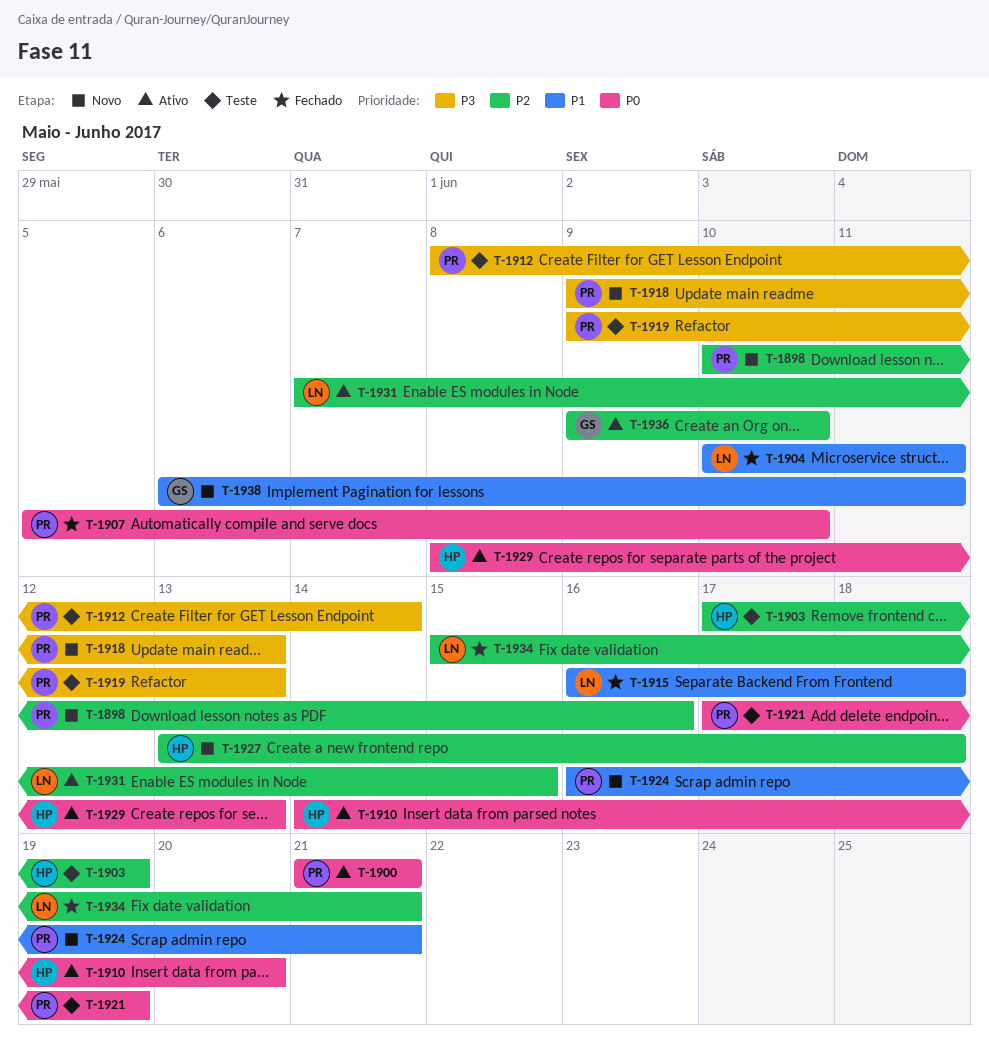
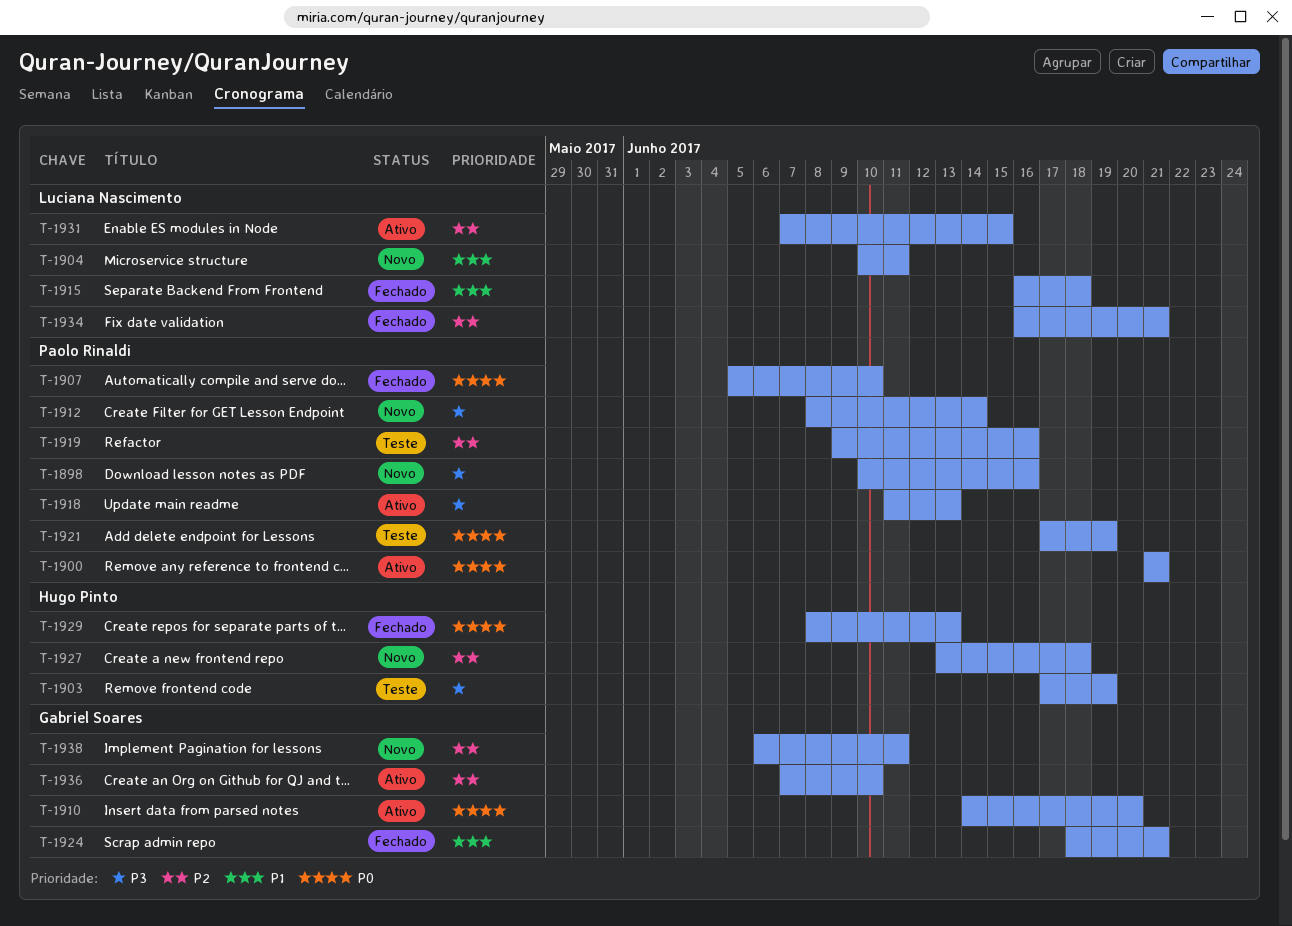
T-1898, priority: P2 -> P3
T-1903, priority: P2 -> P3
T-1904, status: Fechado -> Novo
T-1910, owner: Hugo Pinto -> Gabriel Soares
T-1912, status: Teste -> Novo
T-1918, status: Novo -> Ativo
T-1918, start: Jun 9 -> Jun 11
T-1919, priority: P3 -> P2
T-1919, due: Jun 13 -> Jun 16
T-1924, status: Novo -> Fechado
T-1924, owner: Paolo Rinaldi -> Gabriel Soares
T-1924, start: Jun 16 -> Jun 18
T-1929, status: Ativo -> Fechado
T-1934, start: Jun 15 -> Jun 16
T-1936, start: Jun 9 -> Jun 7
T-1938, priority: P1 -> P2

